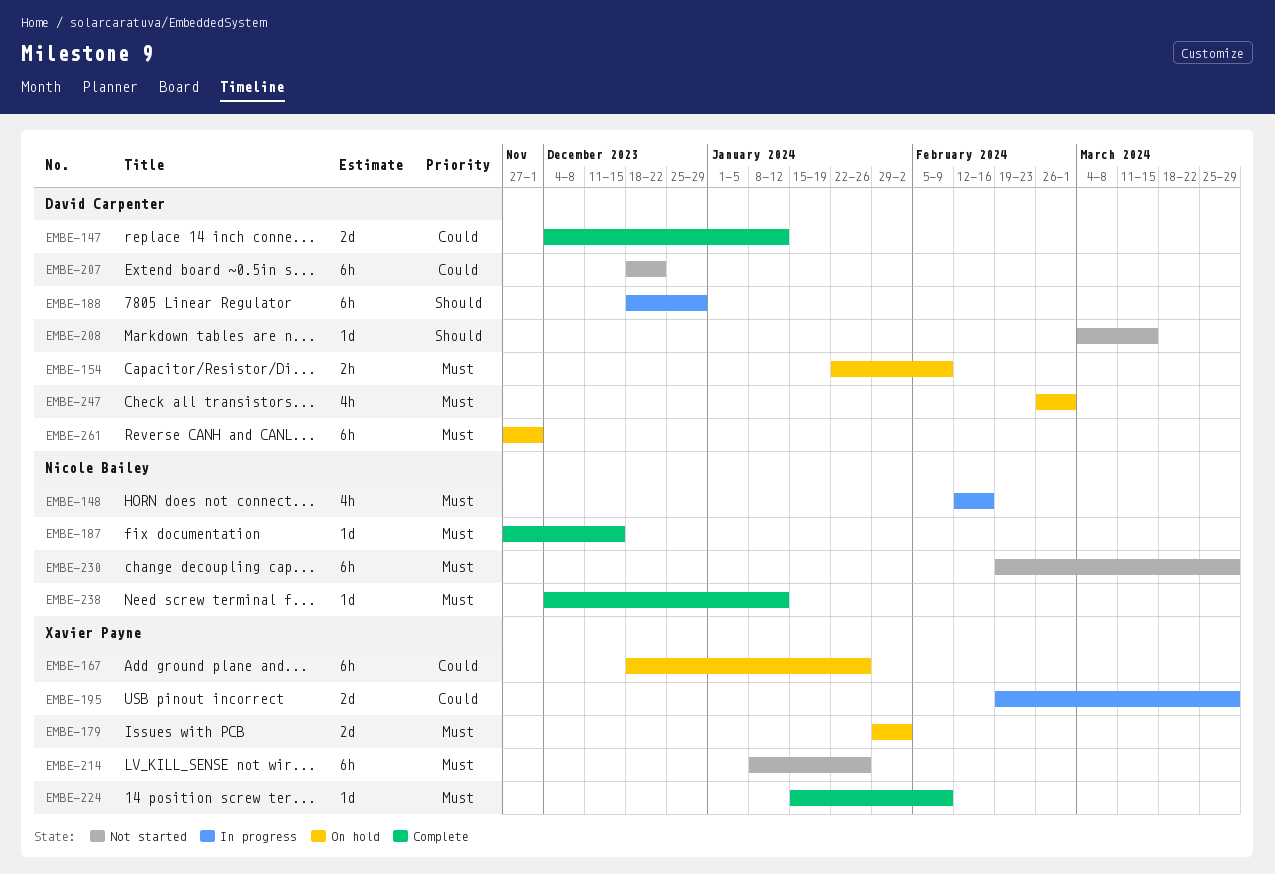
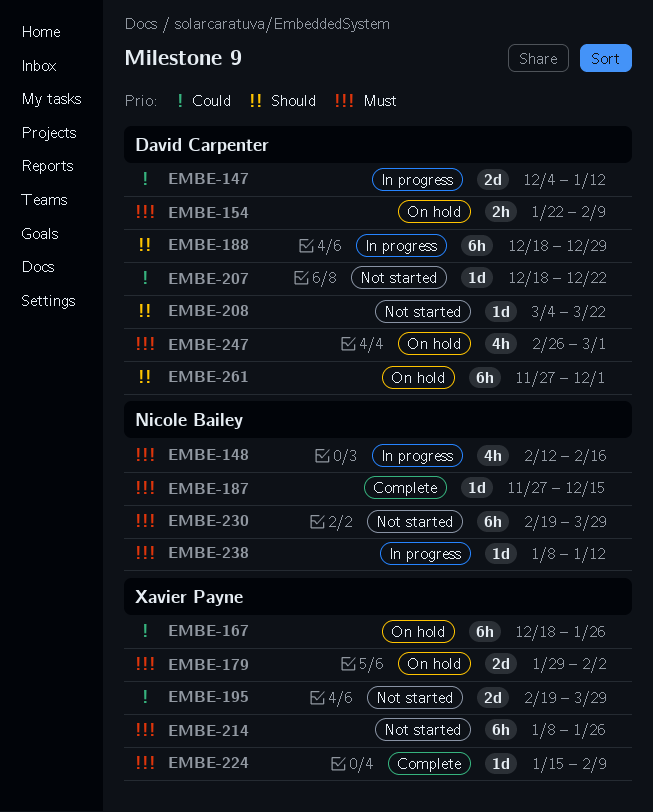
EMBE-147, status: Complete -> In progress
EMBE-195, status: In progress -> Not started
EMBE-207, estimate: 6h -> 1d
EMBE-208, due: Mar 15 -> Mar 22
EMBE-238, status: Complete -> In progress
EMBE-238, start: Dec 4 -> Jan 8
EMBE-261, priority: Must -> Should

